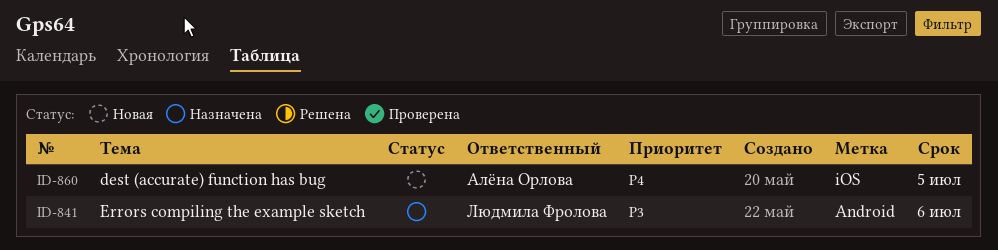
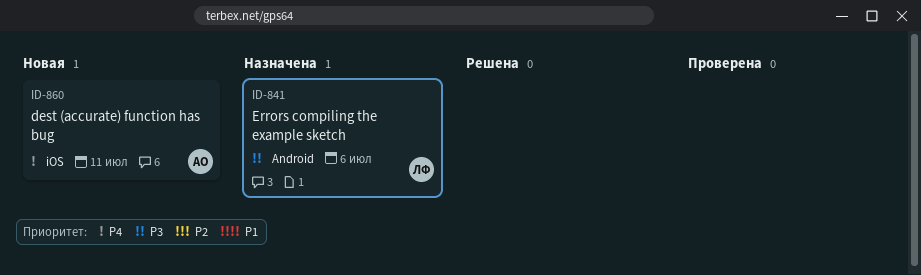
ID-860, due: Jul 5 -> Jul 11

